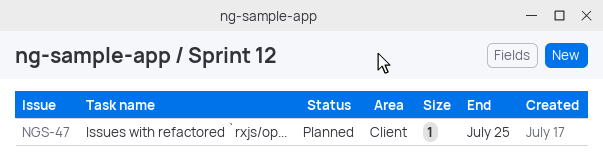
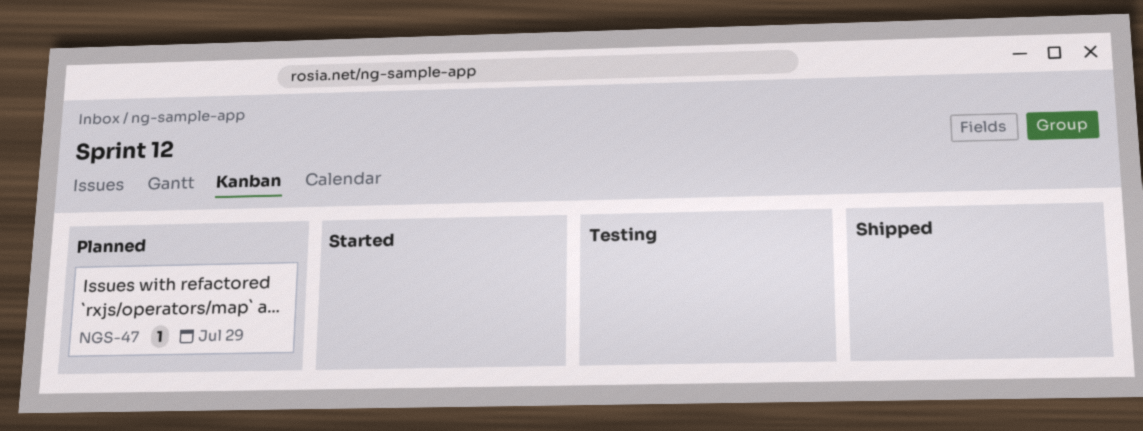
NGS-47, due: Jul 25 -> Jul 29

